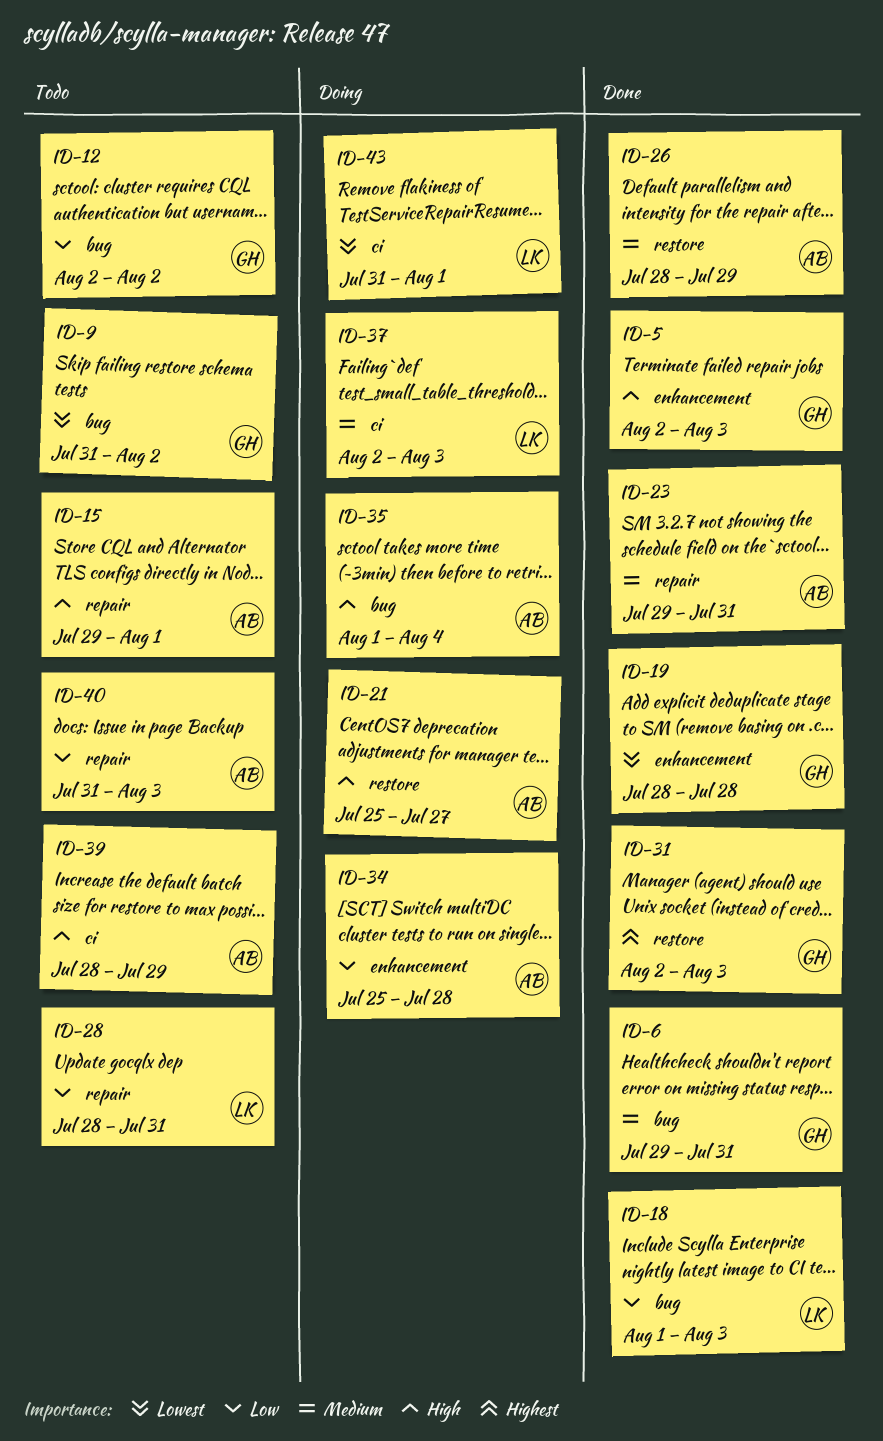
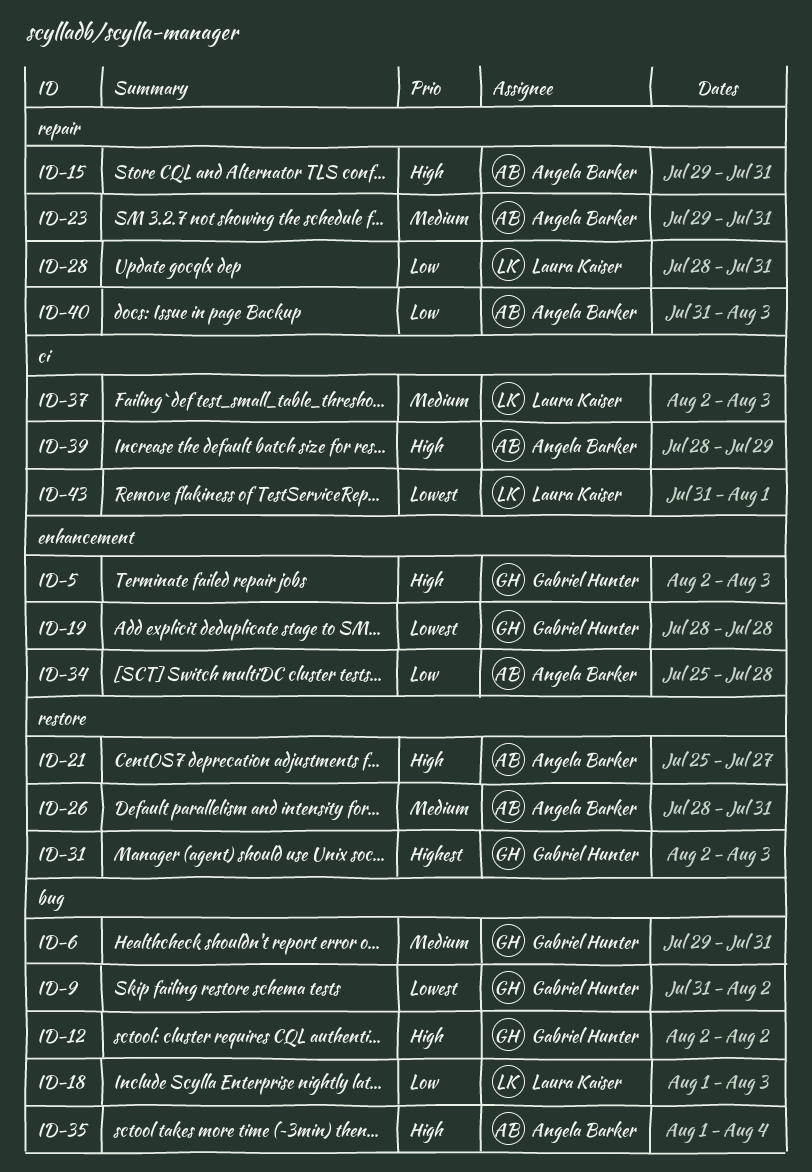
ID-12, priority: Low -> High
ID-15, due: Aug 1 -> Jul 31
ID-26, due: Jul 29 -> Jul 31

